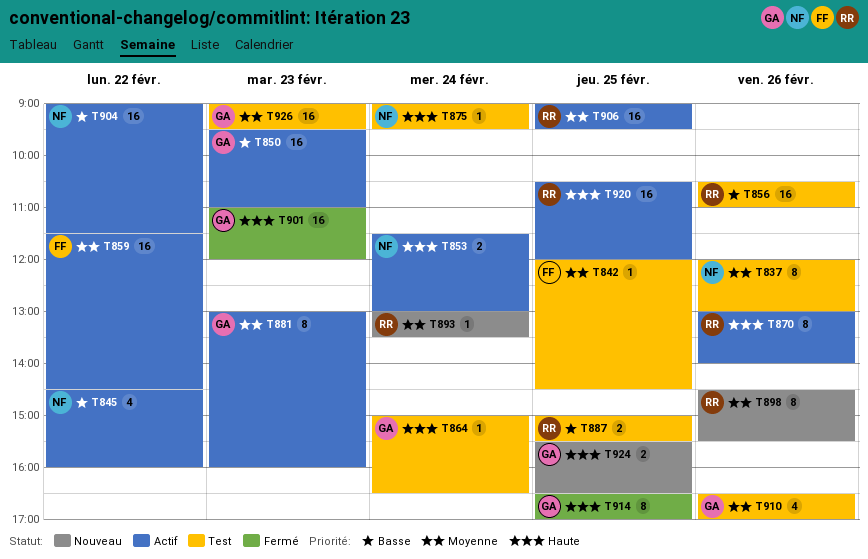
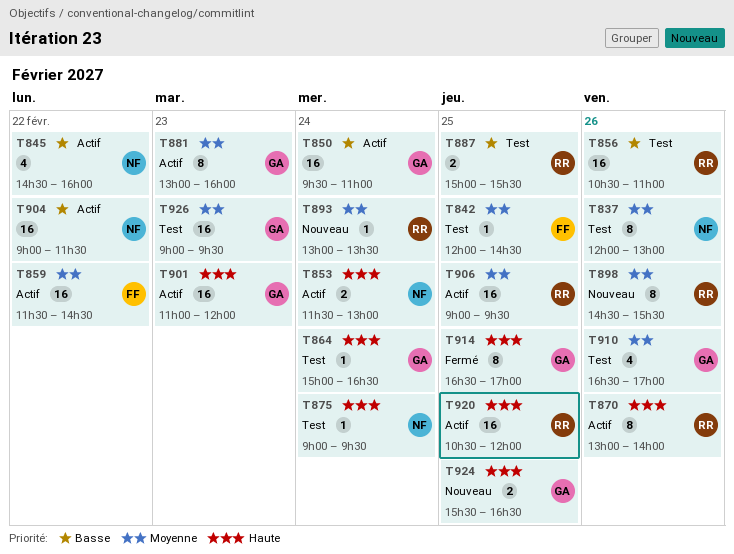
T850, day: Feb 23 -> Feb 24
T901, status: Fermé -> Actif

